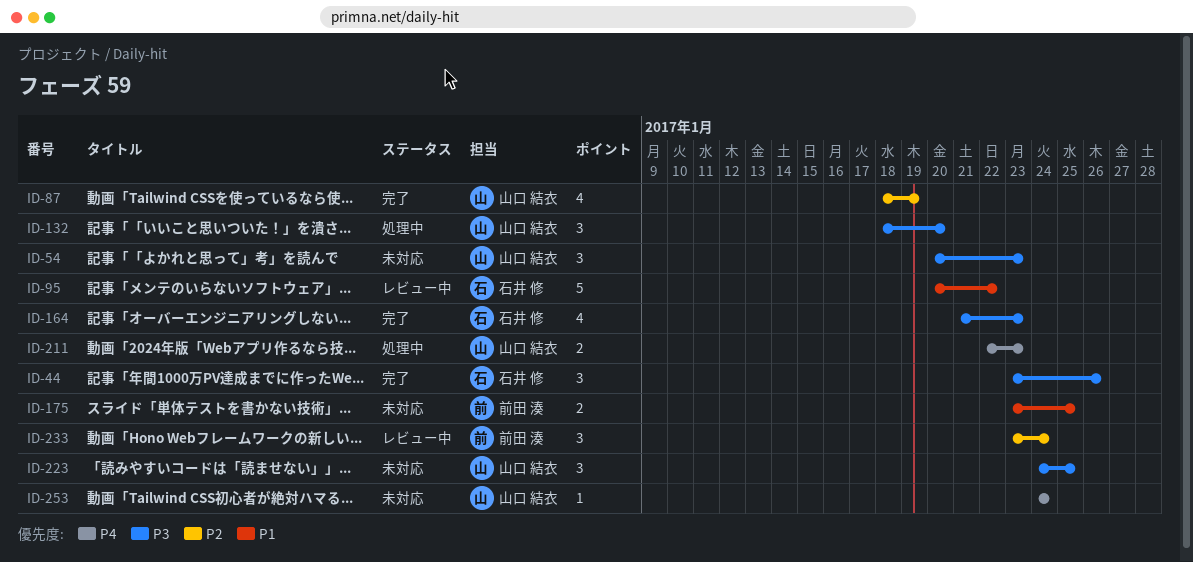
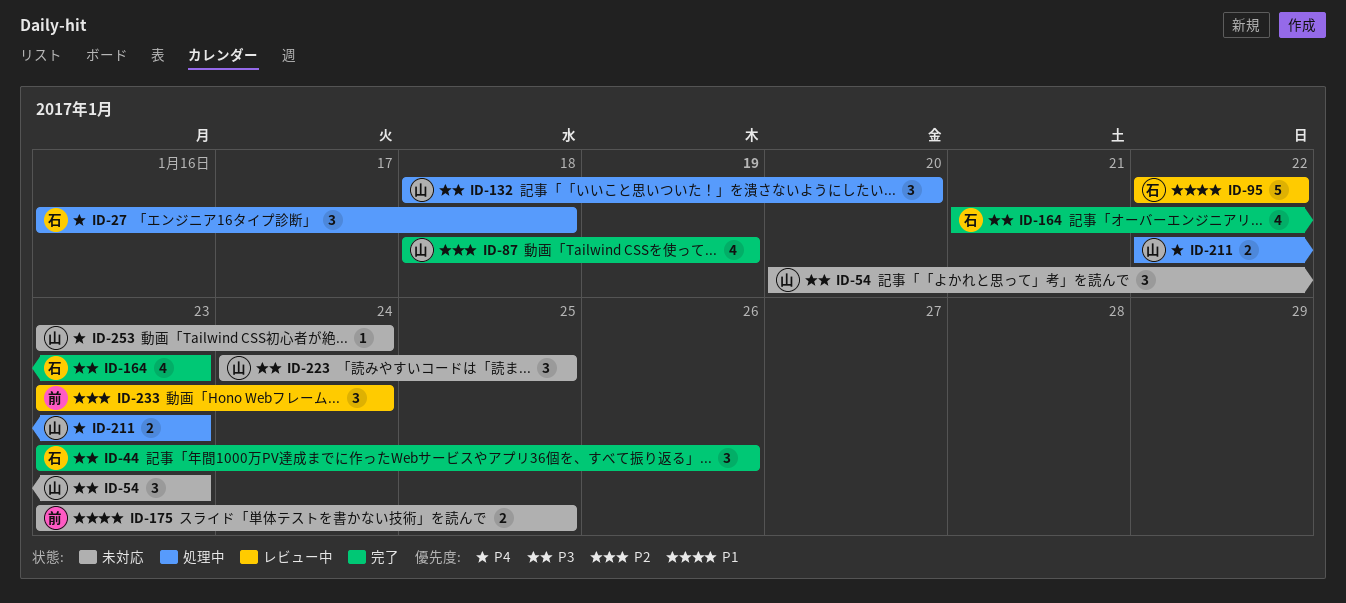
ID-27: none -> present
ID-95, start: Jan 20 -> Jan 22
ID-253, start: Jan 24 -> Jan 23

